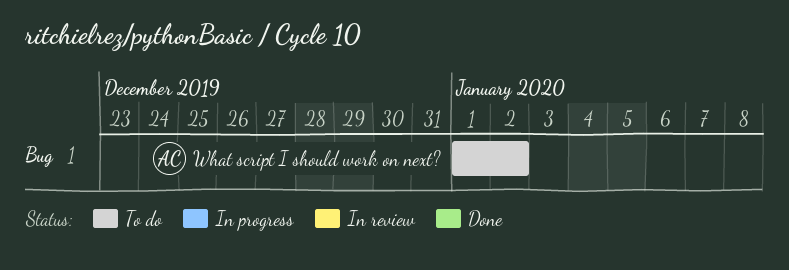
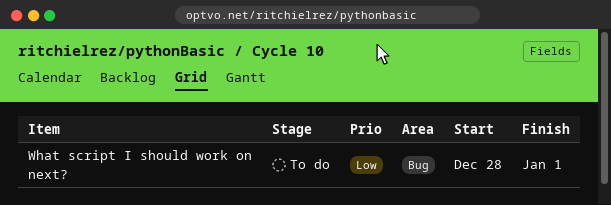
What script I should work on next?, start: Jan 1 -> Dec 28
What script I should work on next?, due: Jan 2 -> Jan 1

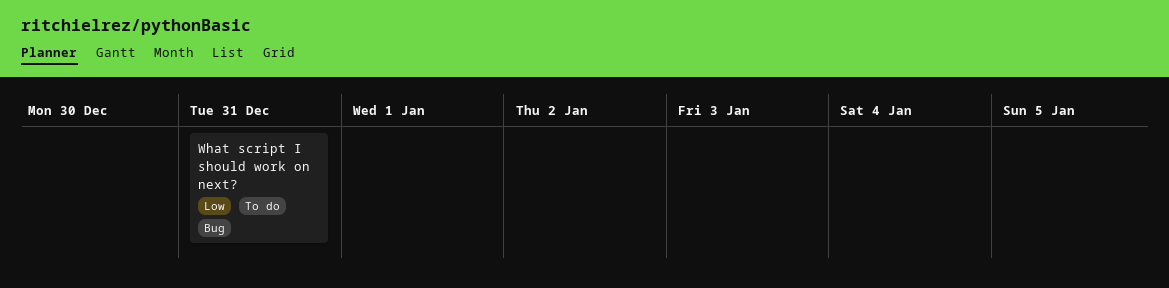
What script I should work on next?, due: Jan 1 -> Dec 31

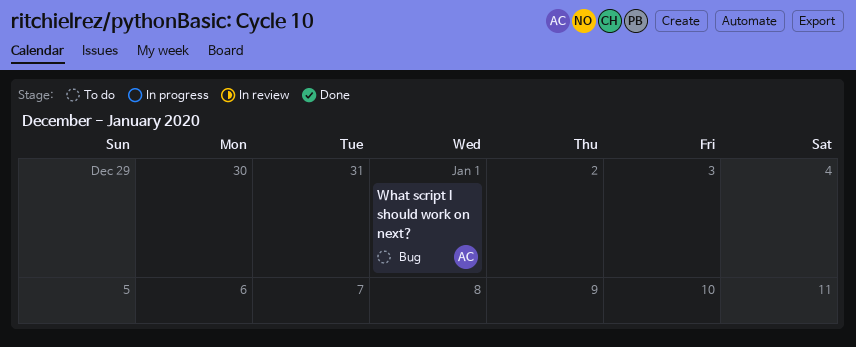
What script I should work on next?, due: Dec 31 -> Jan 1

